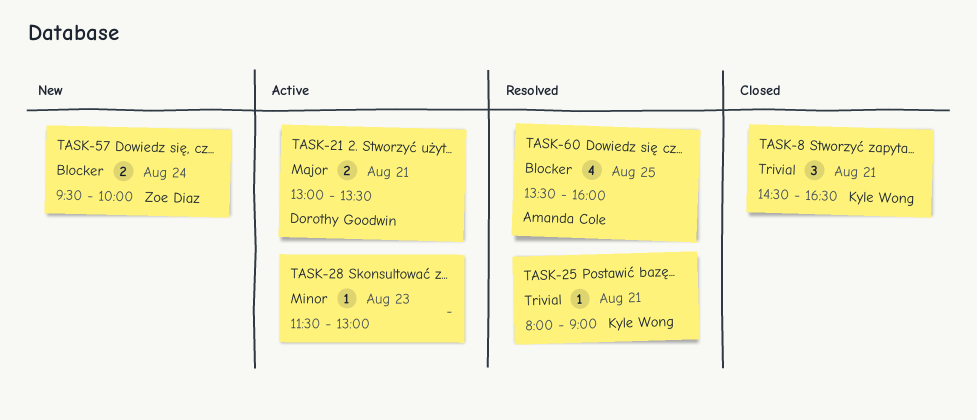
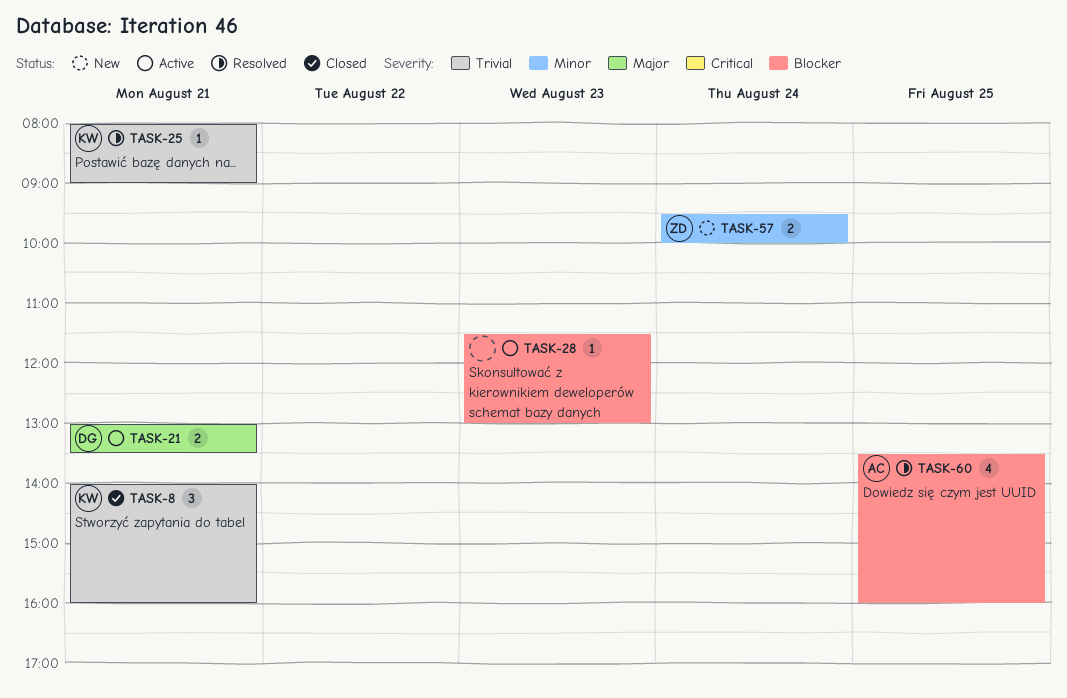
TASK-8, begins: 14:30 -> 14:00
TASK-8, ends: 16:30 -> 16:00
TASK-28, priority: Minor -> Blocker
TASK-57, priority: Blocker -> Minor

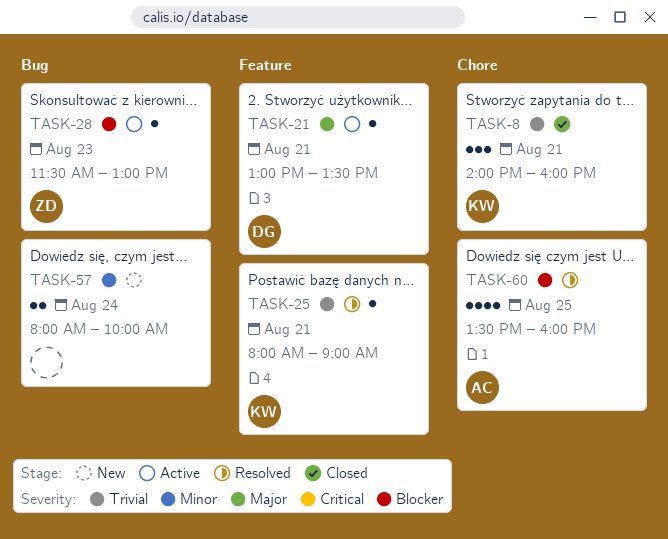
TASK-21, estimate: 2 -> 1
TASK-28, owner: none -> ZD
TASK-57, owner: ZD -> none
TASK-57, begins: 09:30 -> 08:00

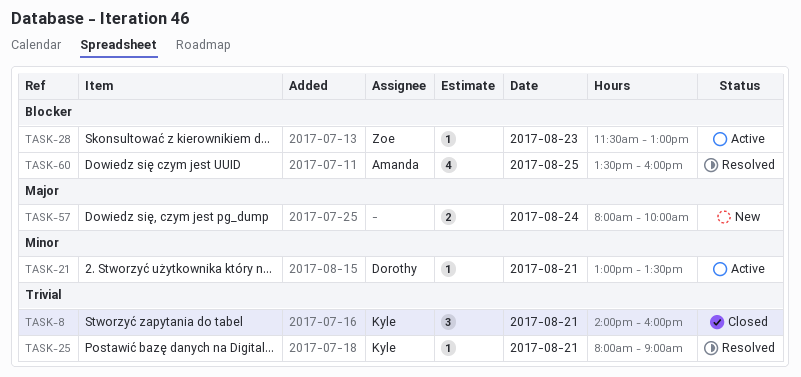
TASK-21, priority: Major -> Minor
TASK-57, priority: Minor -> Major

